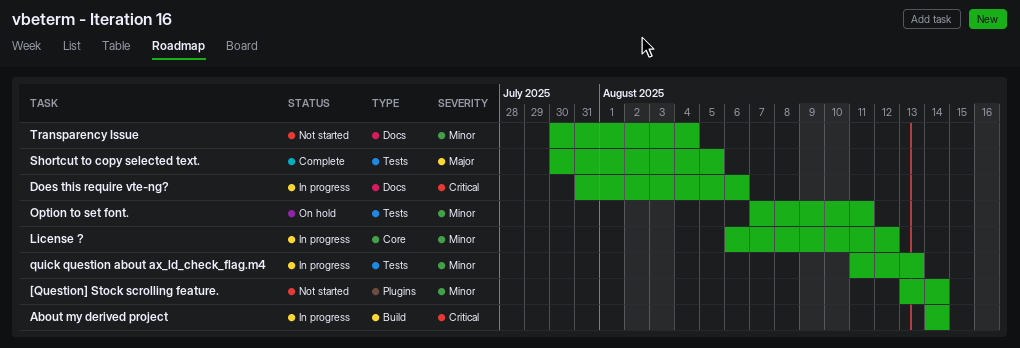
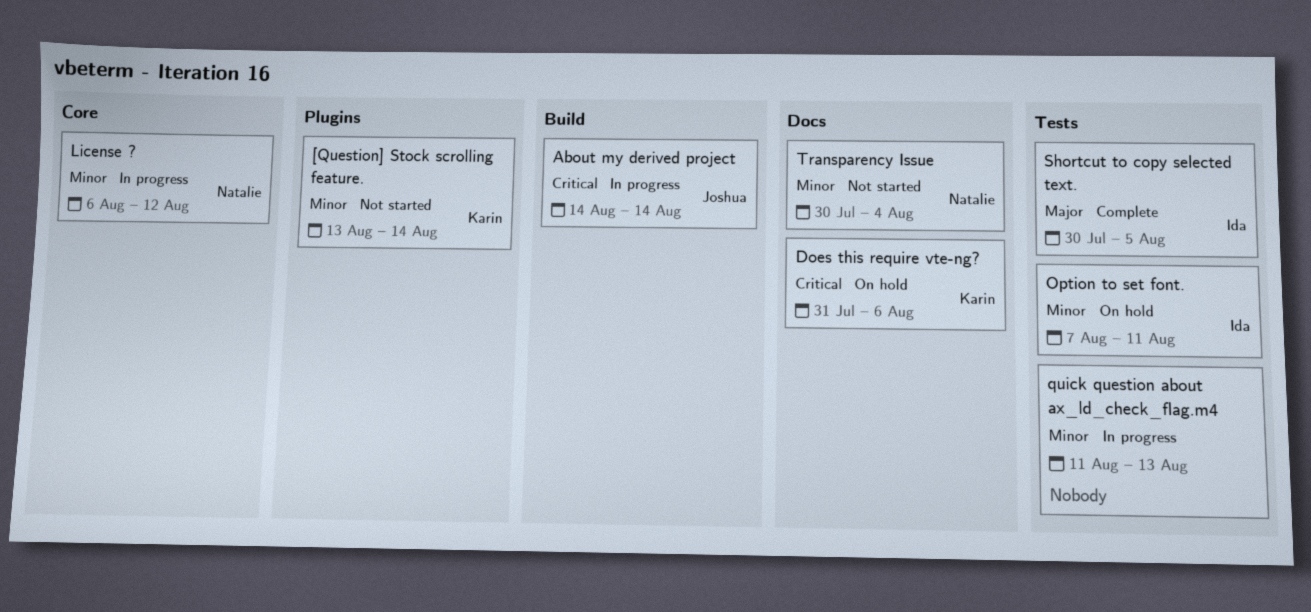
Does this require vte-ng?, status: In progress -> On hold

